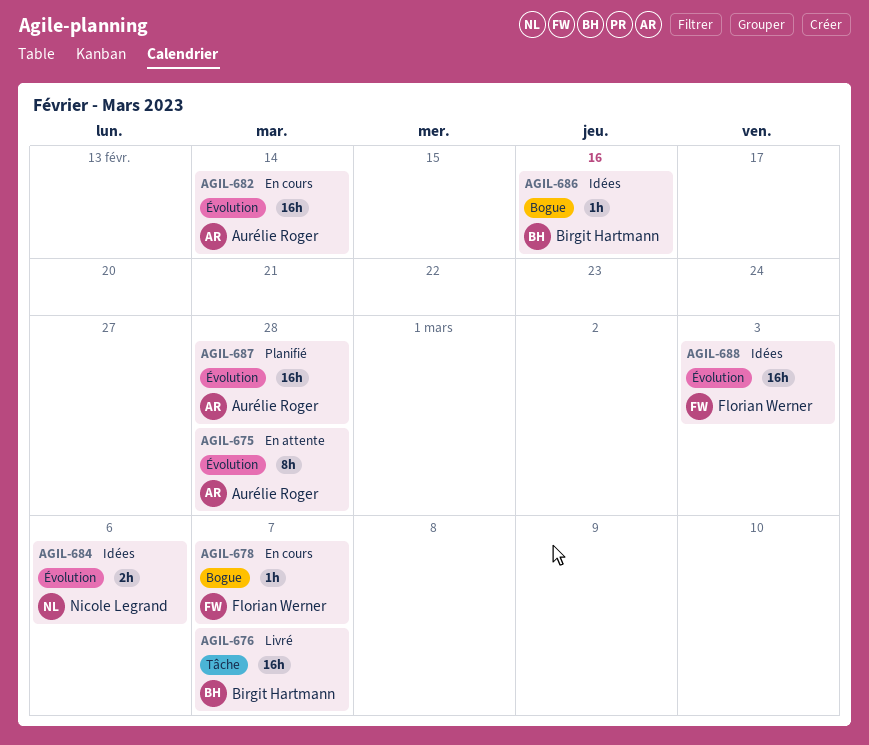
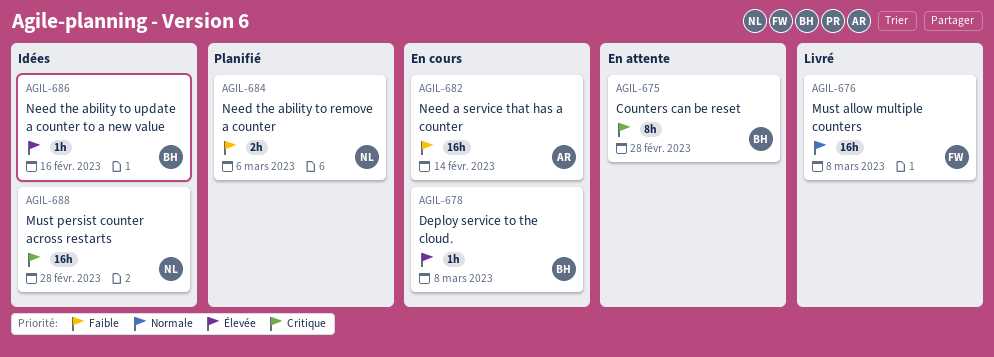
AGIL-675, owner: Aurélie Roger -> Birgit Hartmann
AGIL-676, owner: Birgit Hartmann -> Florian Werner
AGIL-676, due: Mar 7 -> Mar 8
AGIL-678, owner: Florian Werner -> Birgit Hartmann
AGIL-678, due: Mar 7 -> Mar 8
AGIL-684, status: Idées -> Planifié
AGIL-687: present -> none
AGIL-688, owner: Florian Werner -> Nicole Legrand
AGIL-688, due: Mar 3 -> Feb 28

